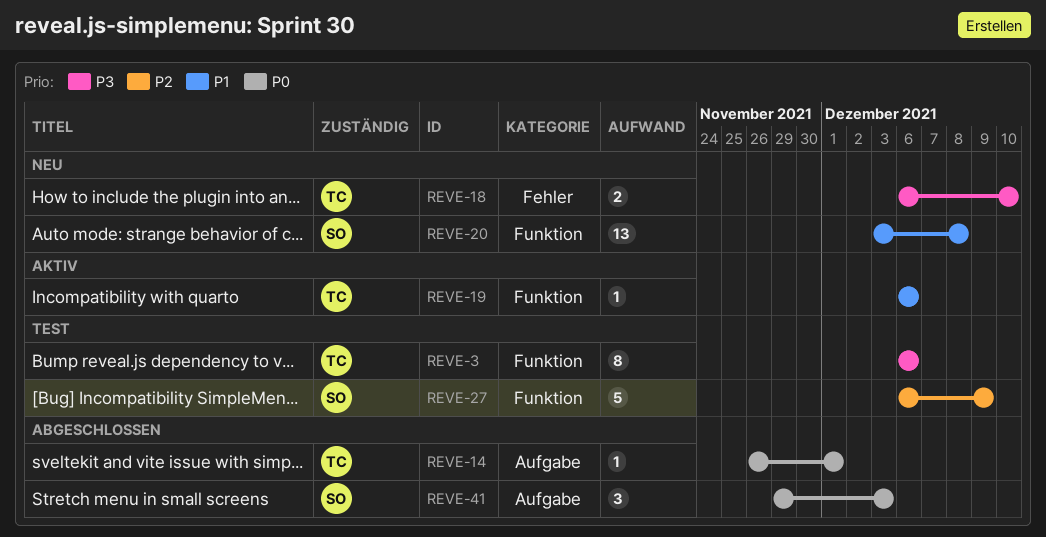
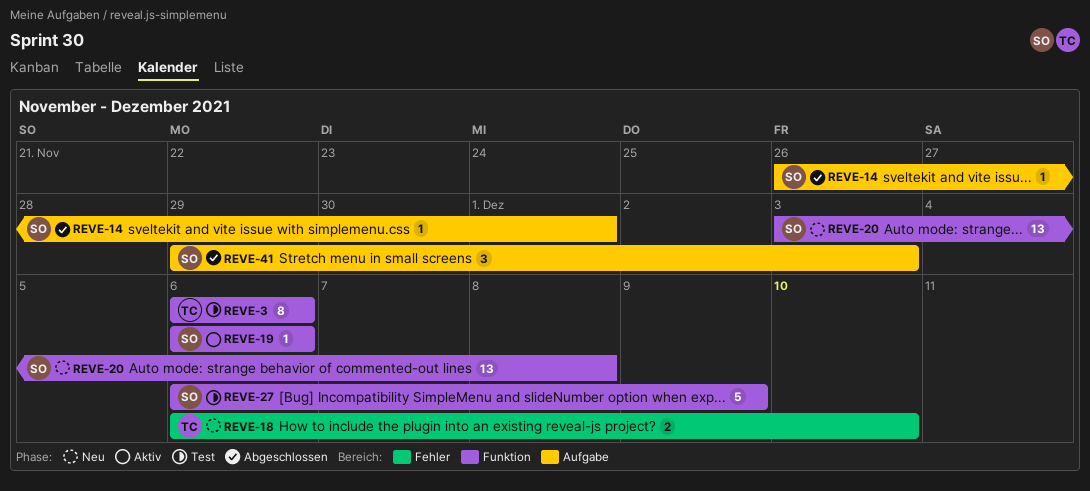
REVE-14, owner: TC -> SO
REVE-19, owner: TC -> SO

